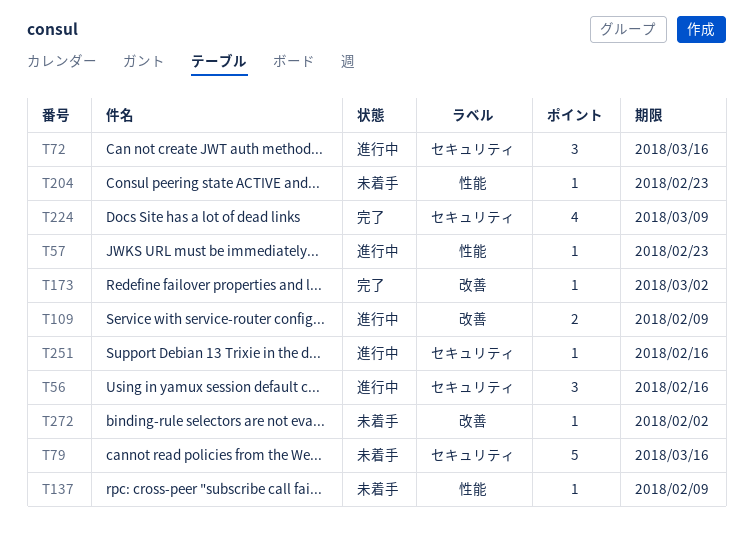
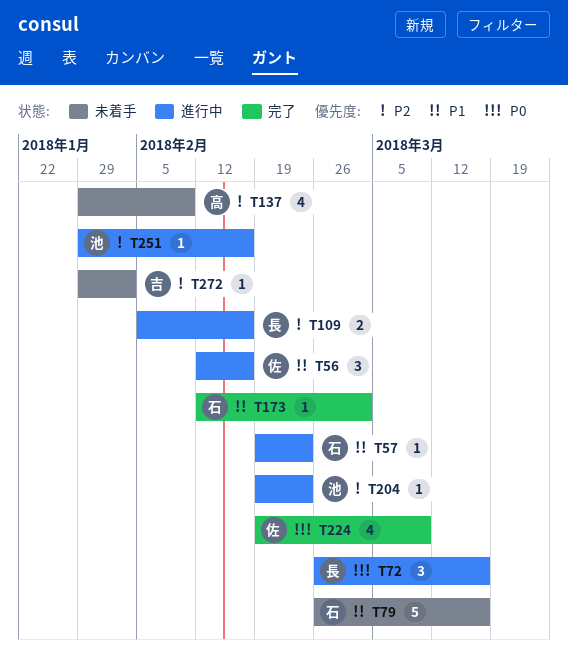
T109, due: Feb 9 -> Feb 16
T137, estimate: 1 -> 4
T204, status: 未着手 -> 進行中

